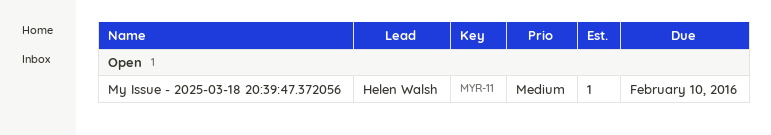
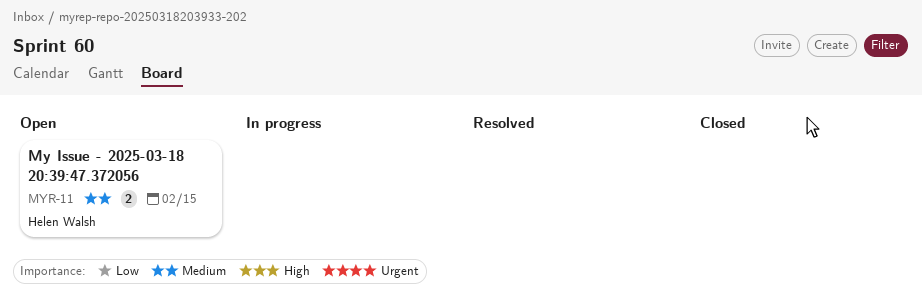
MYR-11, estimate: 1 -> 2
MYR-11, due: Feb 10 -> Feb 15

